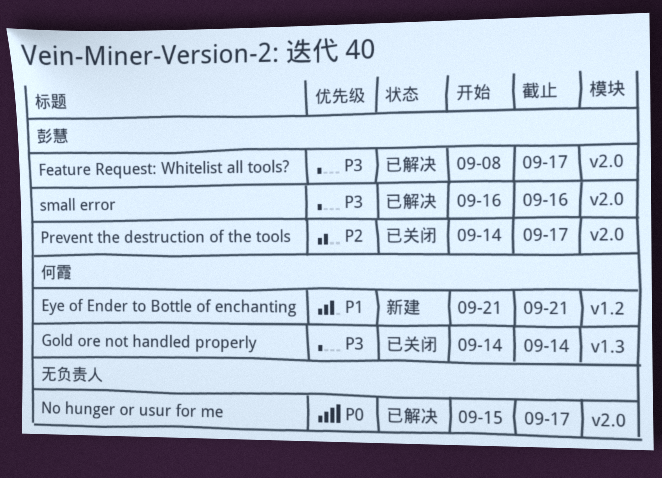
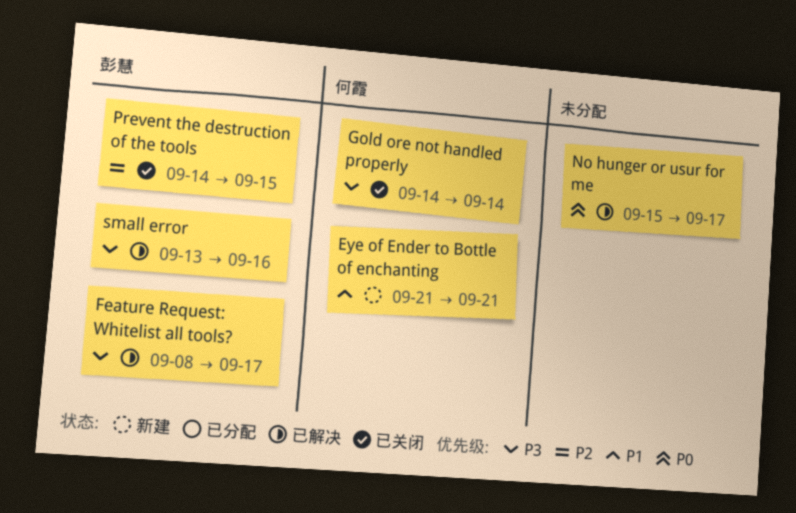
Prevent the destruction of the tools, due: Sep 17 -> Sep 15
small error, start: Sep 16 -> Sep 13

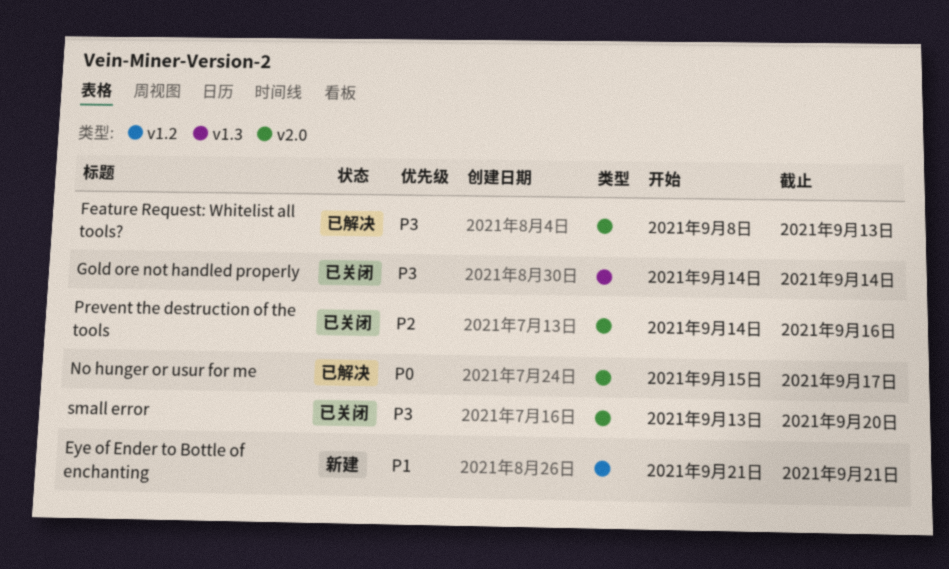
Feature Request: Whitelist all tools?, due: Sep 17 -> Sep 13
Prevent the destruction of the tools, due: Sep 15 -> Sep 16
small error, status: 已解决 -> 已关闭
small error, due: Sep 16 -> Sep 20

